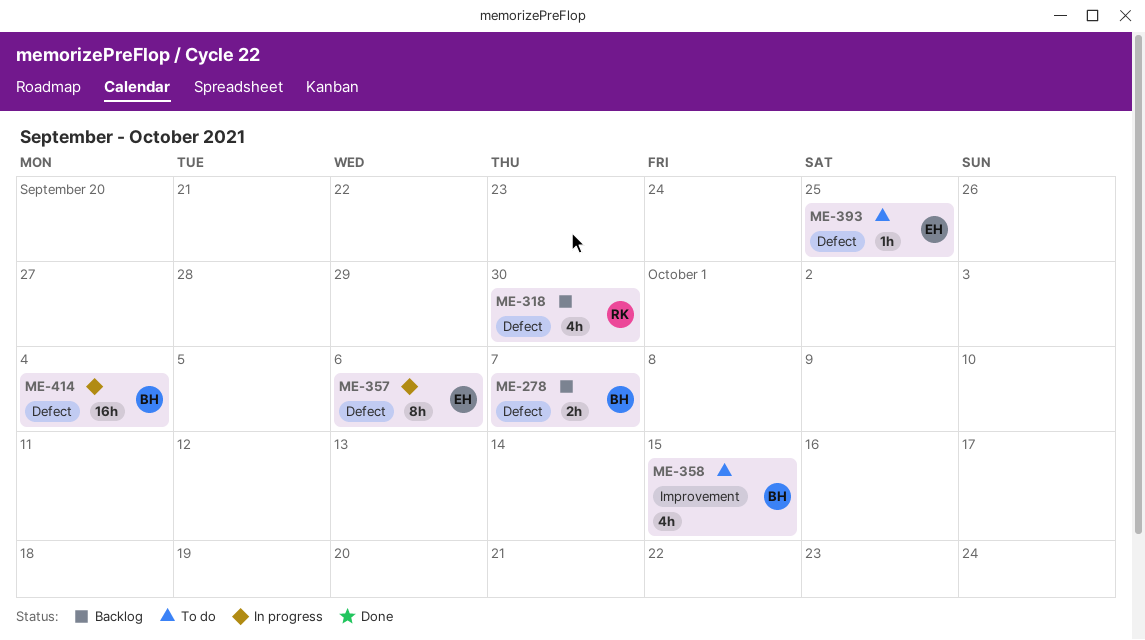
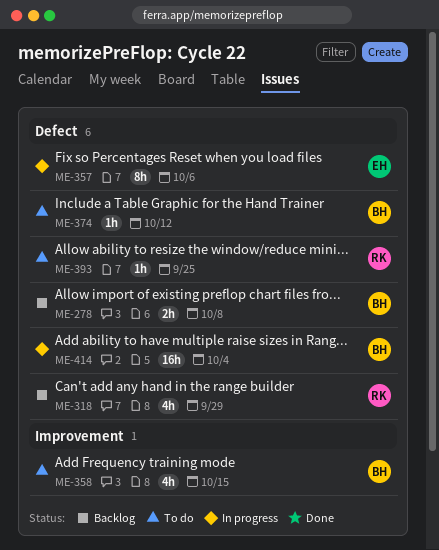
ME-278, due: Oct 7 -> Oct 8
ME-318, due: Sep 30 -> Sep 29
ME-374: none -> present
ME-393, owner: EH -> RK

